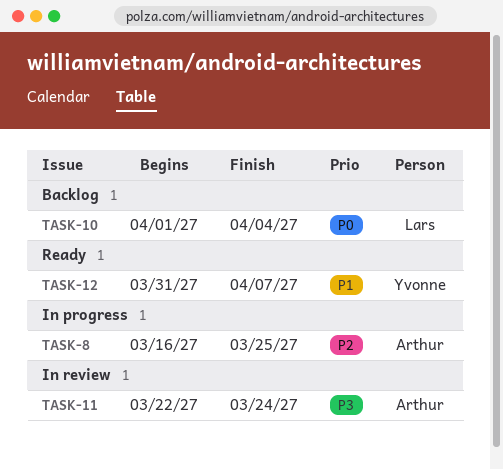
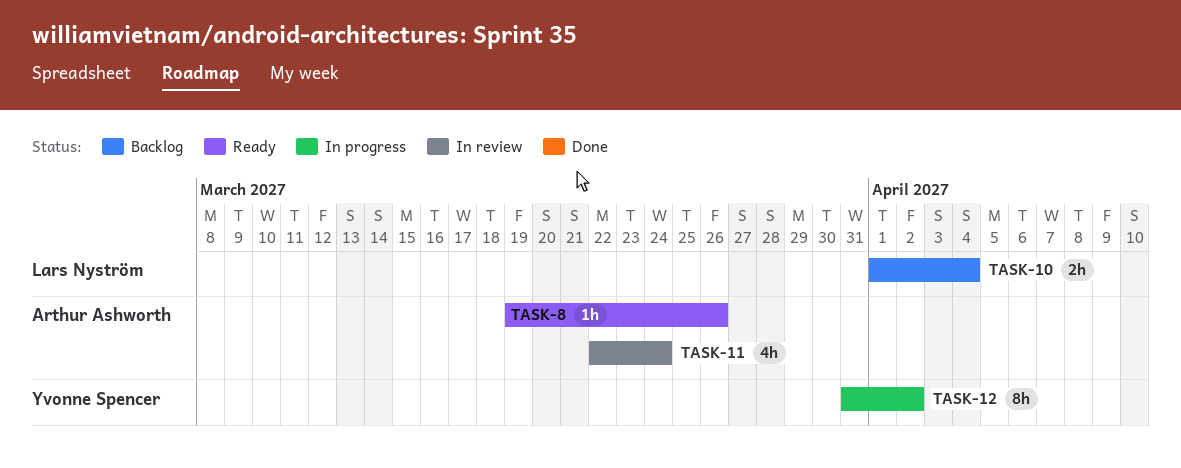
TASK-8, status: In progress -> Ready
TASK-8, start: Mar 16 -> Mar 19
TASK-8, due: Mar 25 -> Mar 26
TASK-12, status: Ready -> In progress
TASK-12, due: Apr 7 -> Apr 2

